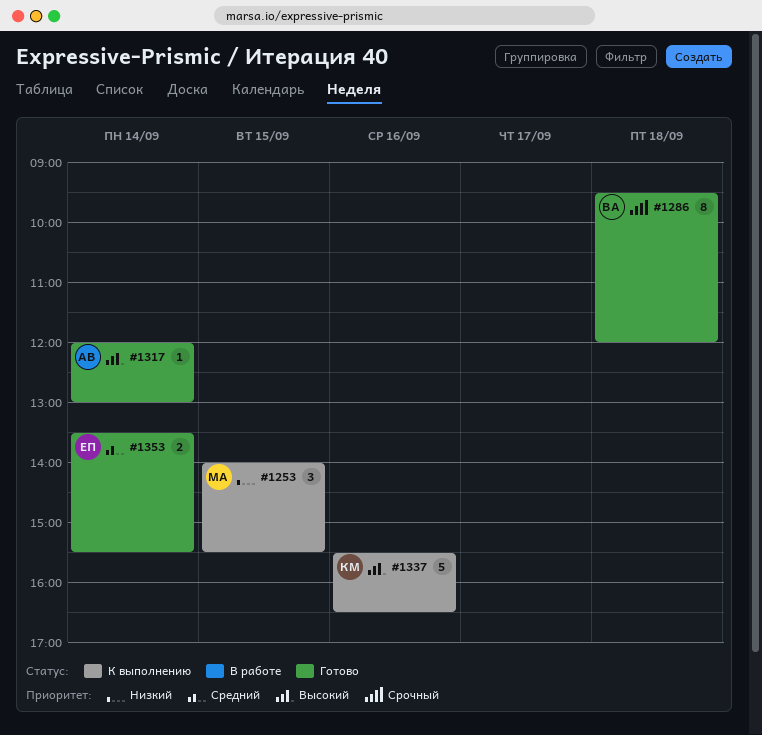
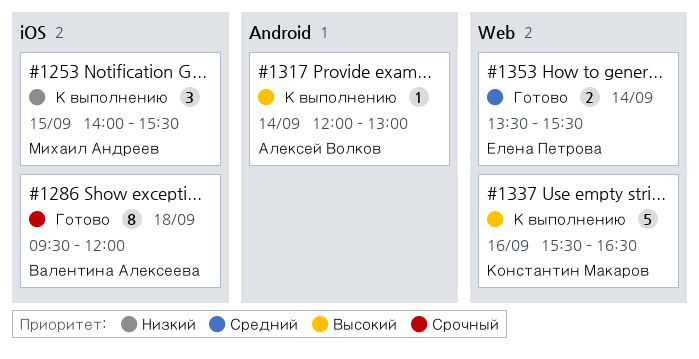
#1317, status: Готово -> К выполнению

